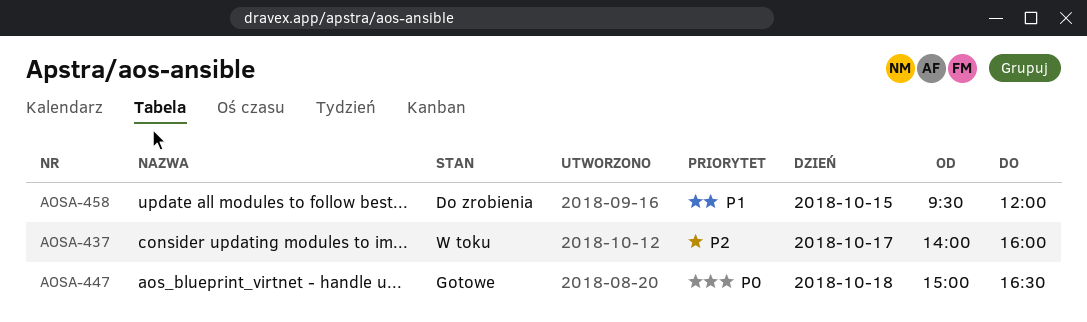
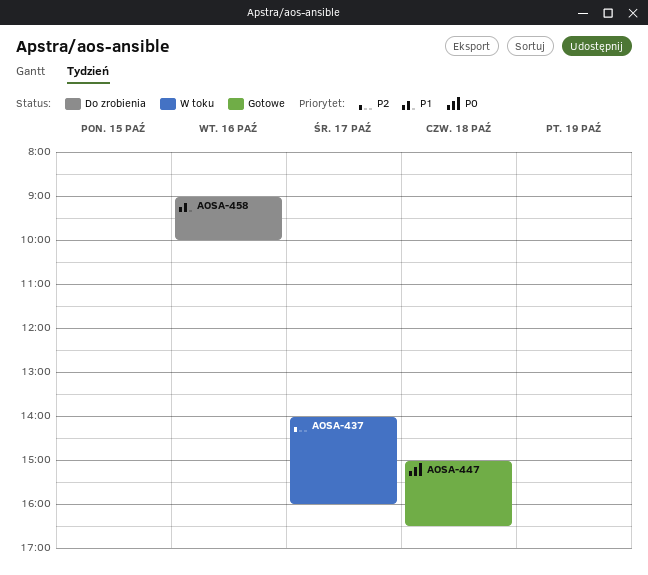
AOSA-458, day: Oct 15 -> Oct 16
AOSA-458, begins: 09:30 -> 09:00
AOSA-458, ends: 12:00 -> 10:00

